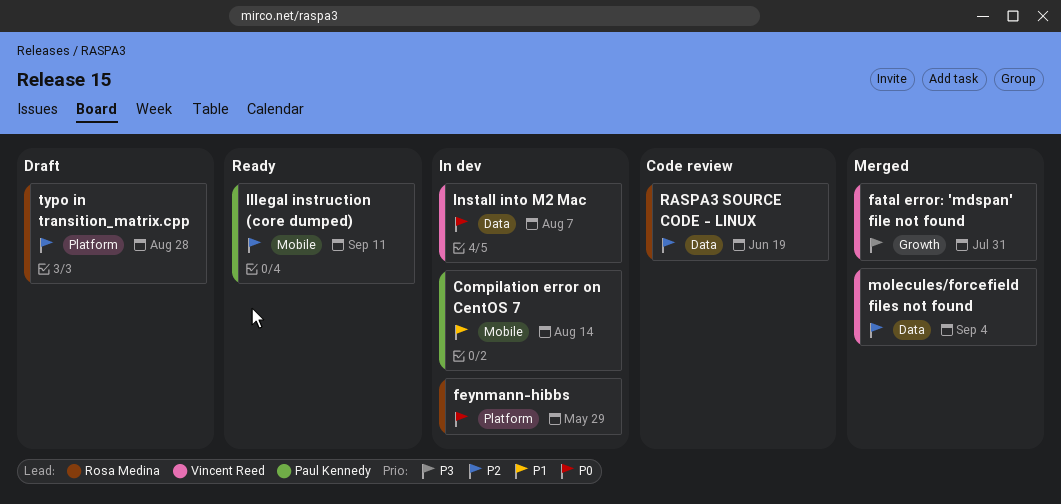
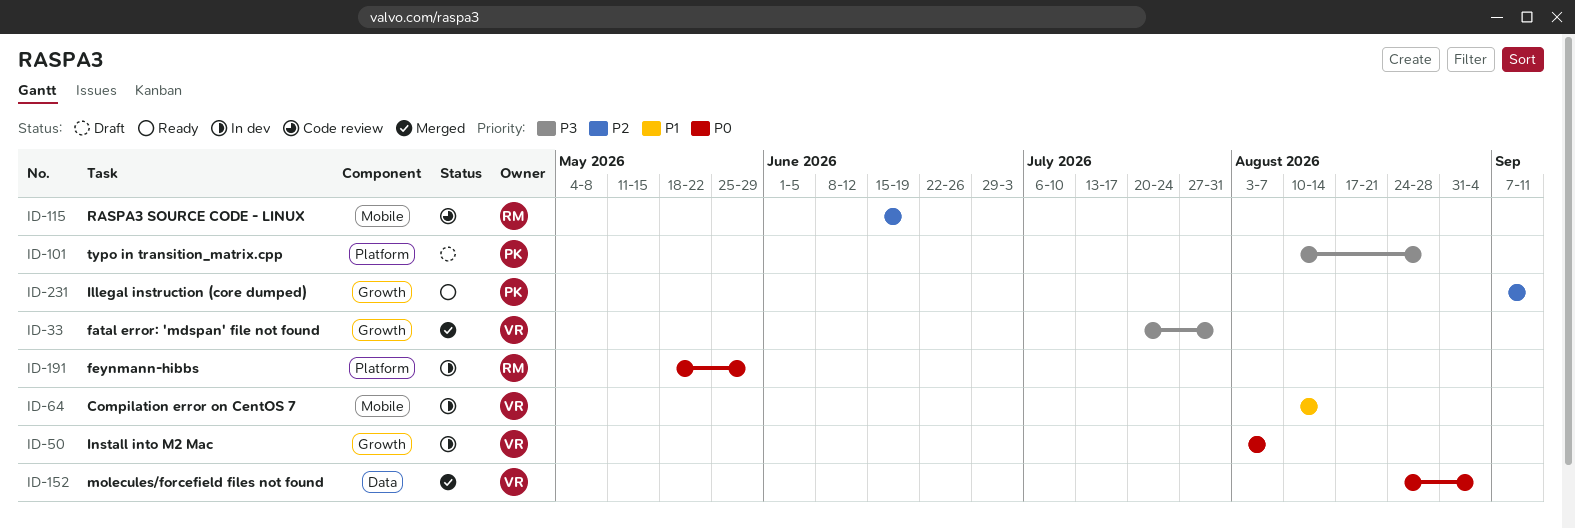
Compilation error on CentOS 7, owner: Paul Kennedy -> Vincent Reed
Illegal instruction (core dumped), label: Mobile -> Growth
Install into M2 Mac, label: Data -> Growth
molecules/forcefield files not found, priority: P2 -> P0
RASPA3 SOURCE CODE - LINUX, label: Data -> Mobile
typo in transition_matrix.cpp, owner: Rosa Medina -> Paul Kennedy
typo in transition_matrix.cpp, priority: P2 -> P3

